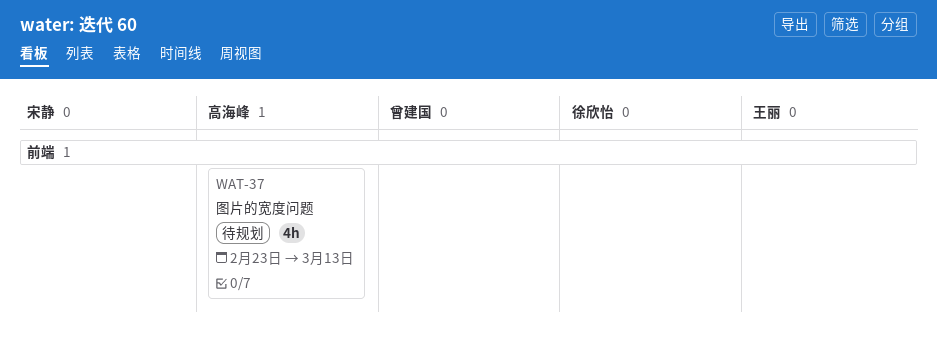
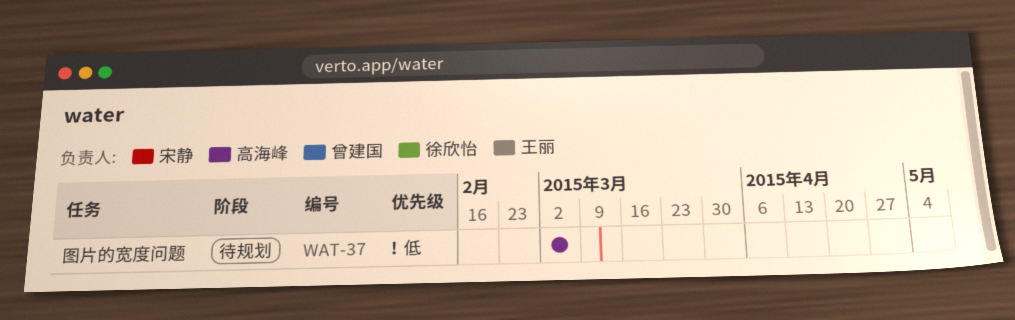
WAT-37, start: Feb 23 -> Mar 2
WAT-37, due: Mar 13 -> Mar 6

